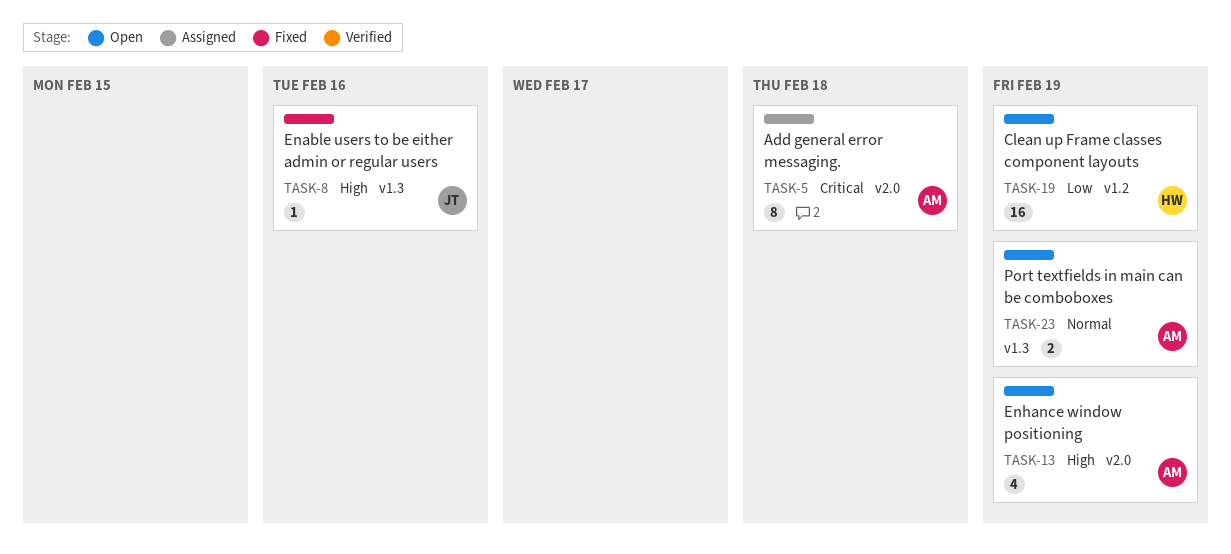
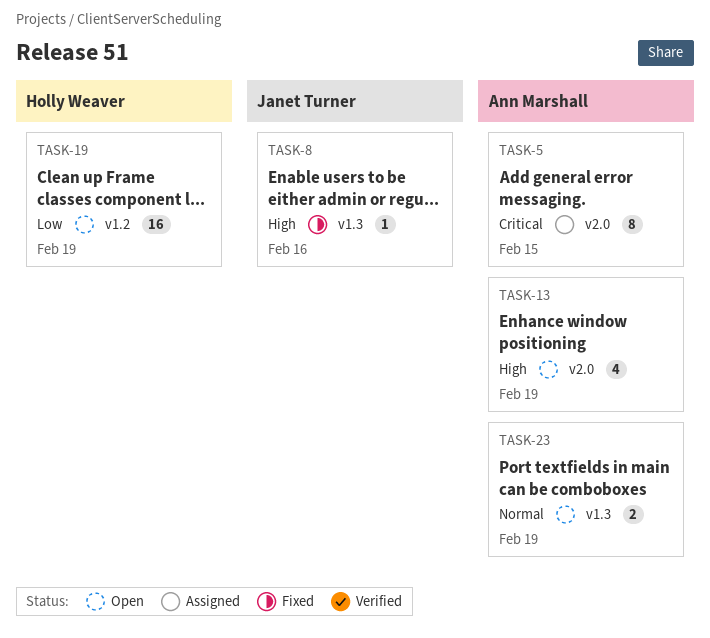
TASK-5, due: Feb 18 -> Feb 15

